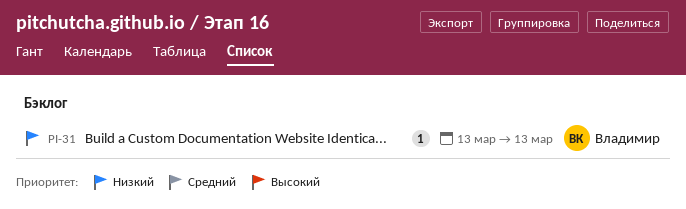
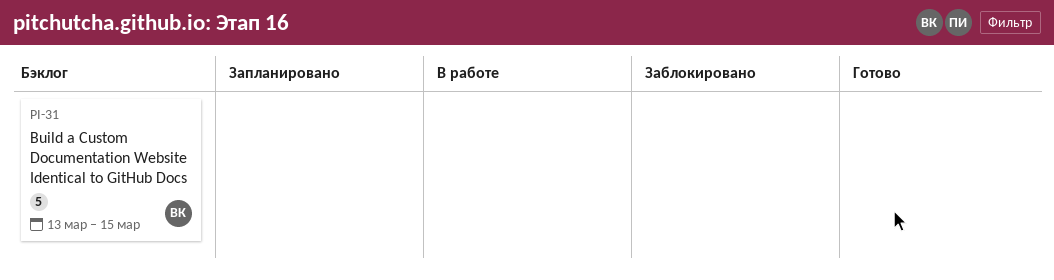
PI-31, estimate: 1 -> 5
PI-31, due: Mar 13 -> Mar 15

